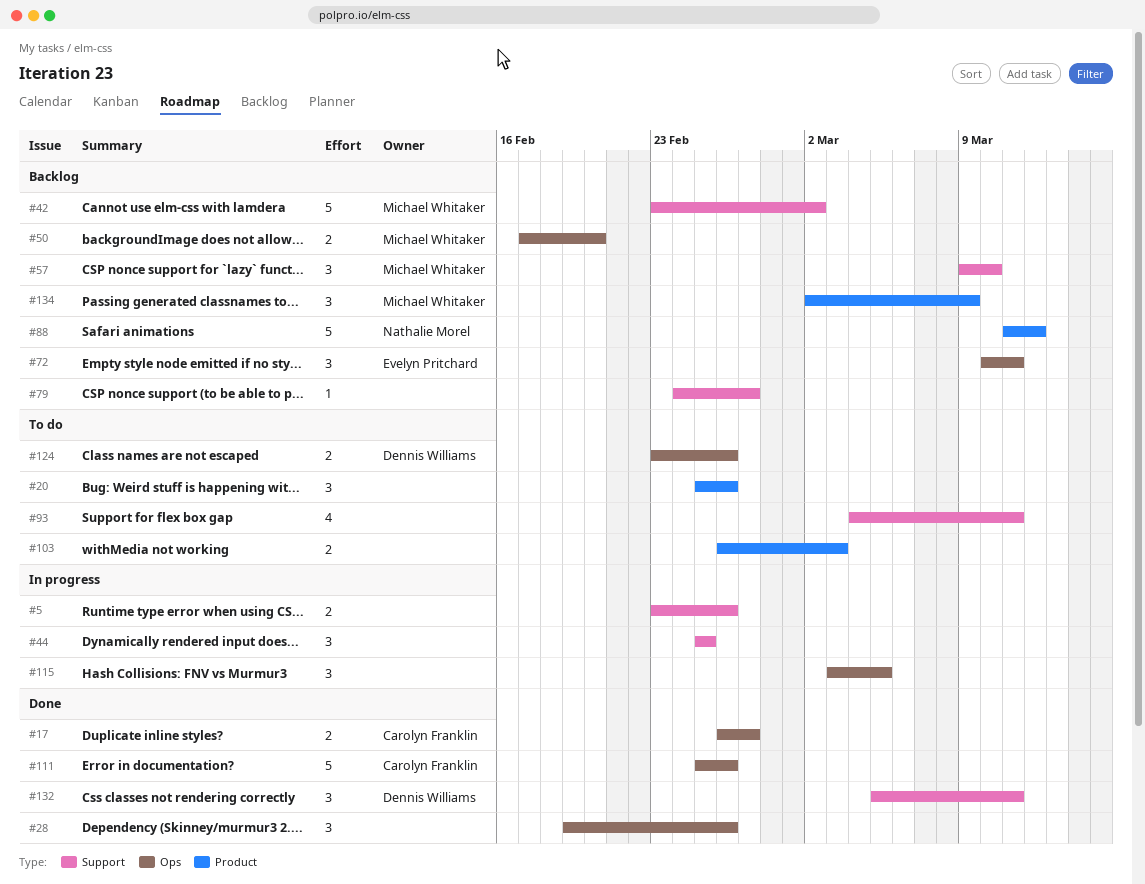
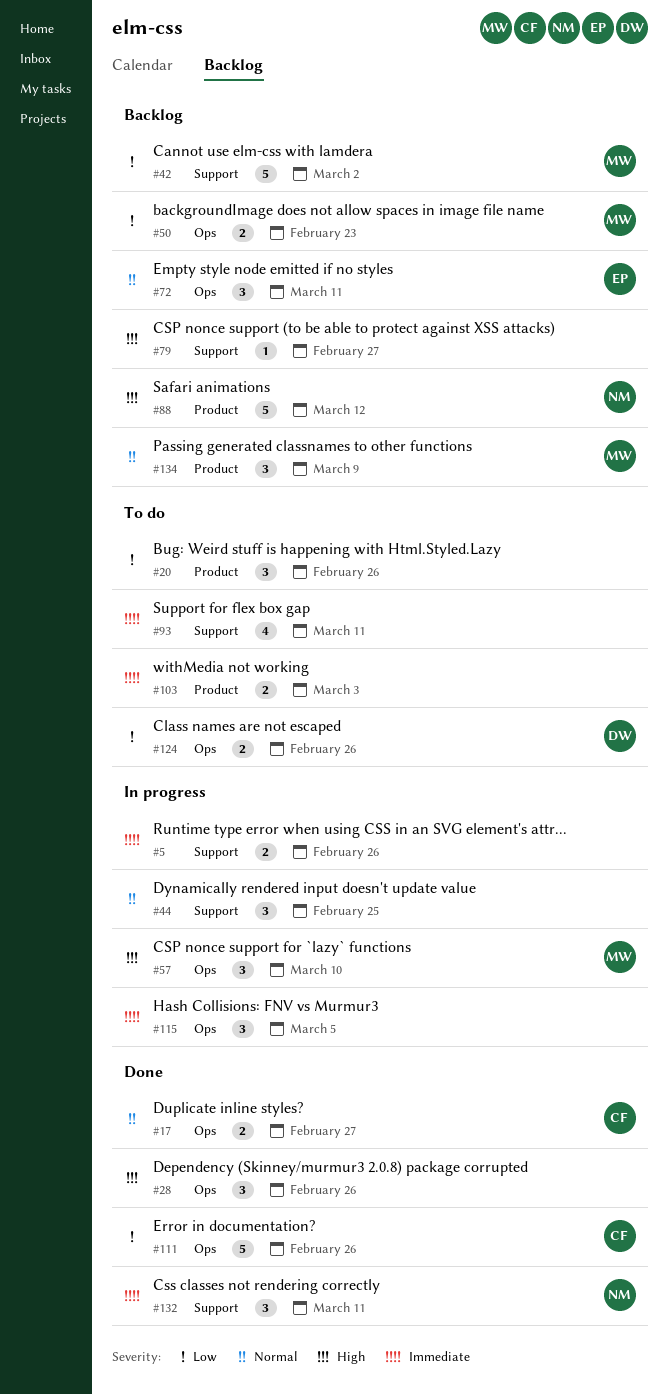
#50, due: Feb 20 -> Feb 23
#57, status: Backlog -> In progress
#57, label: Support -> Ops
#132, owner: Dennis Williams -> Nathalie Morel

